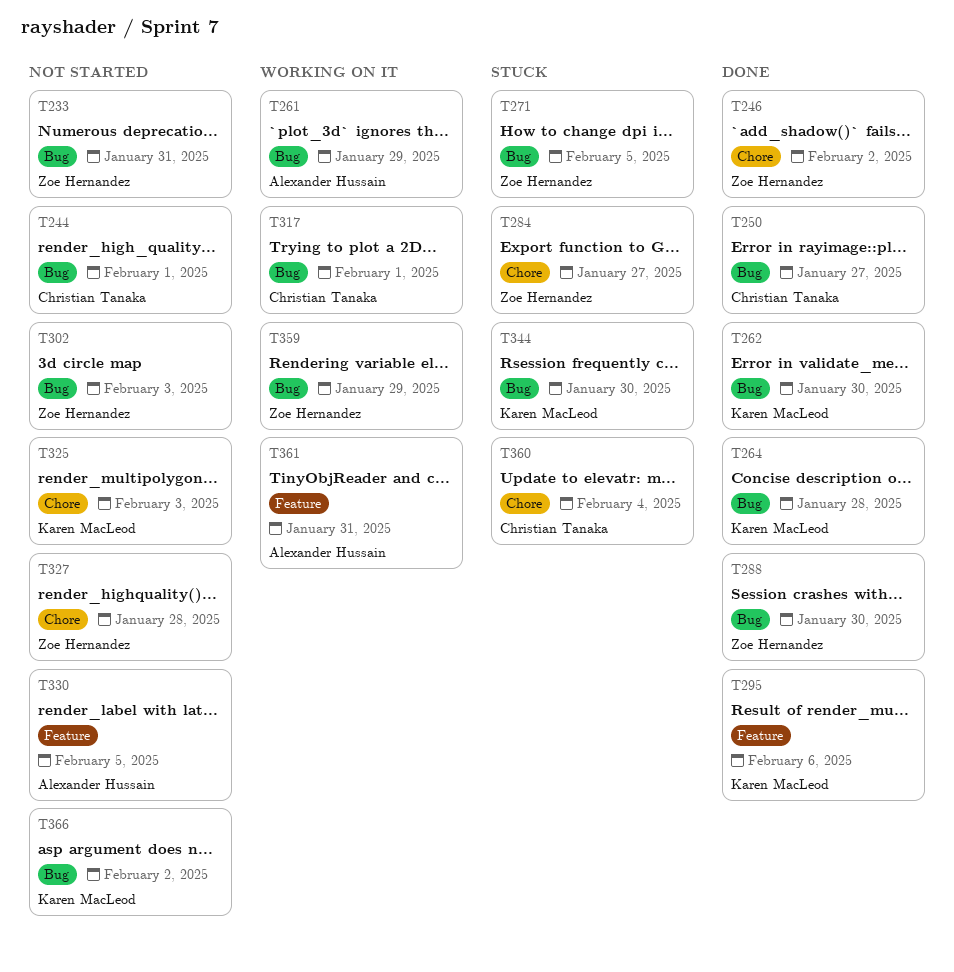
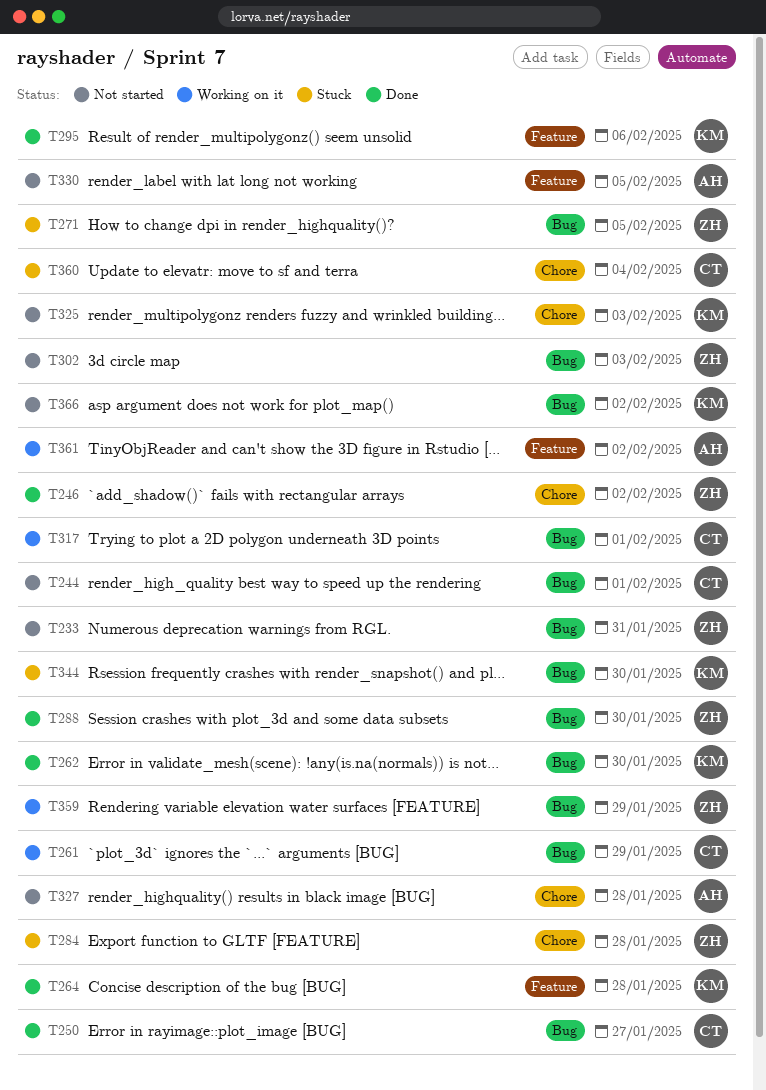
T261, owner: Alexander Hussain -> Christian Tanaka
T264, label: Bug -> Feature
T284, due: Jan 27 -> Jan 28
T327, owner: Zoe Hernandez -> Alexander Hussain
T361, due: Jan 31 -> Feb 2

